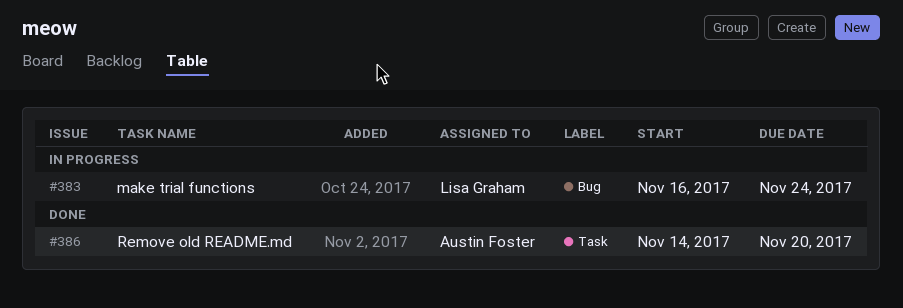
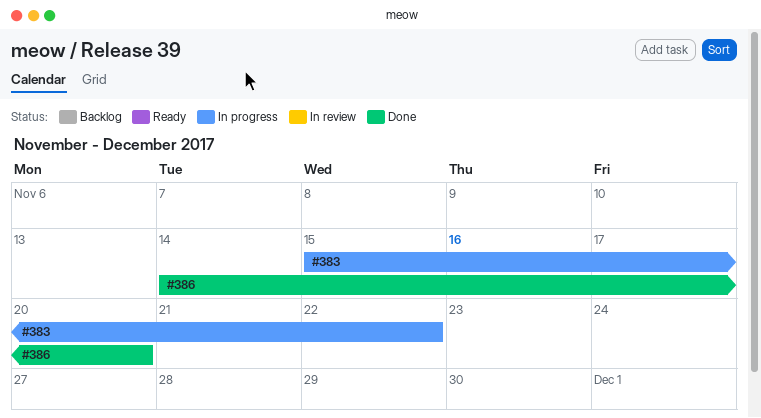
#383, start: Nov 16 -> Nov 15
#383, due: Nov 24 -> Nov 22

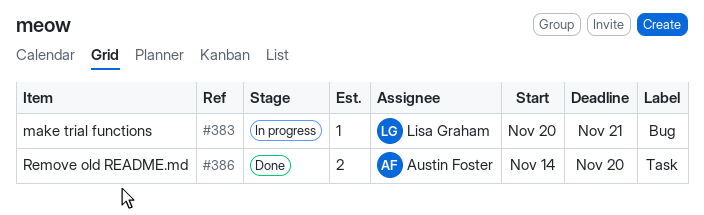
#383, start: Nov 15 -> Nov 20
#383, due: Nov 22 -> Nov 21

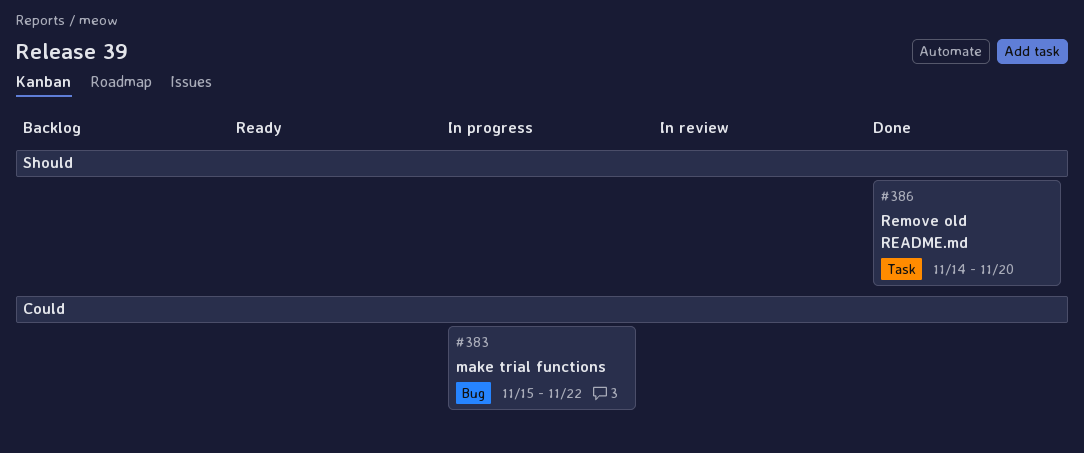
#383, start: Nov 20 -> Nov 15
#383, due: Nov 21 -> Nov 22

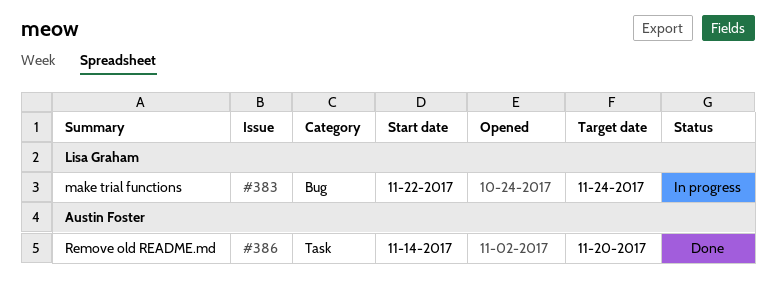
#383, start: Nov 15 -> Nov 22
#383, due: Nov 22 -> Nov 24

